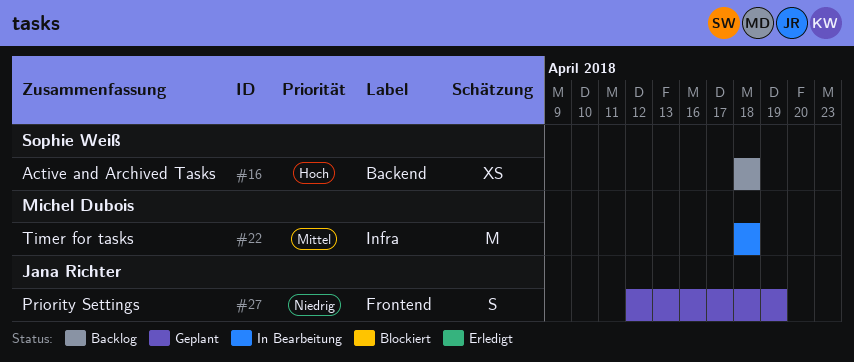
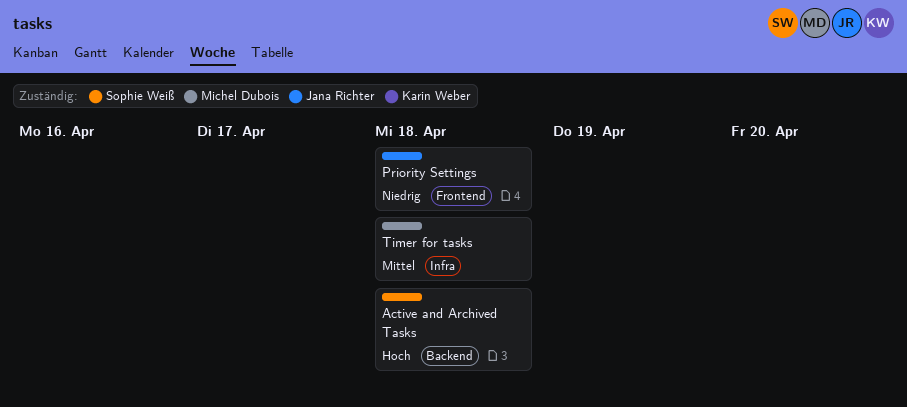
Priority Settings, due: Apr 19 -> Apr 18

